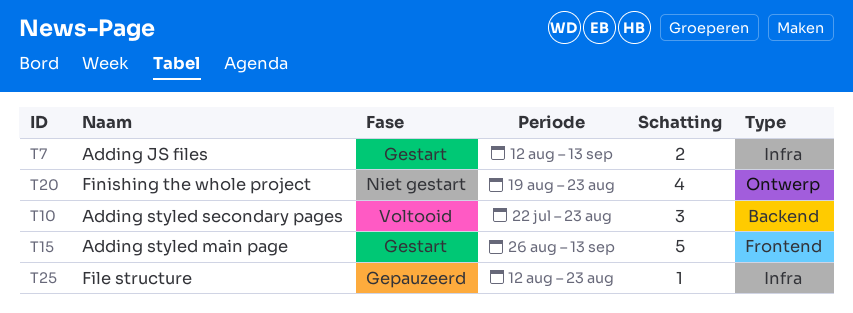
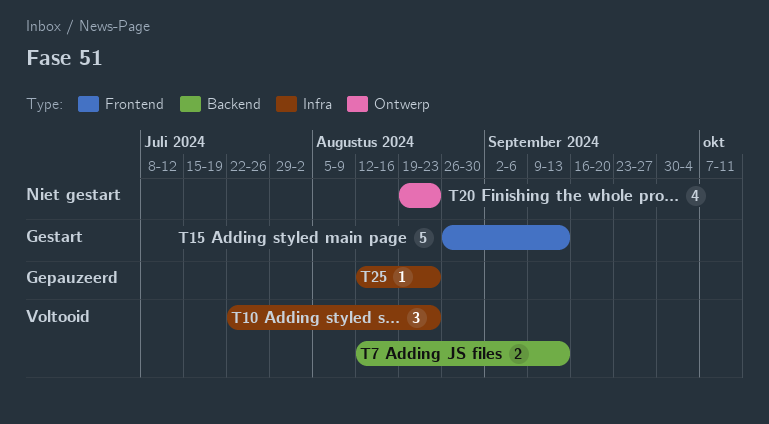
T7, status: Gestart -> Voltooid
T7, label: Infra -> Backend
T10, label: Backend -> Infra

